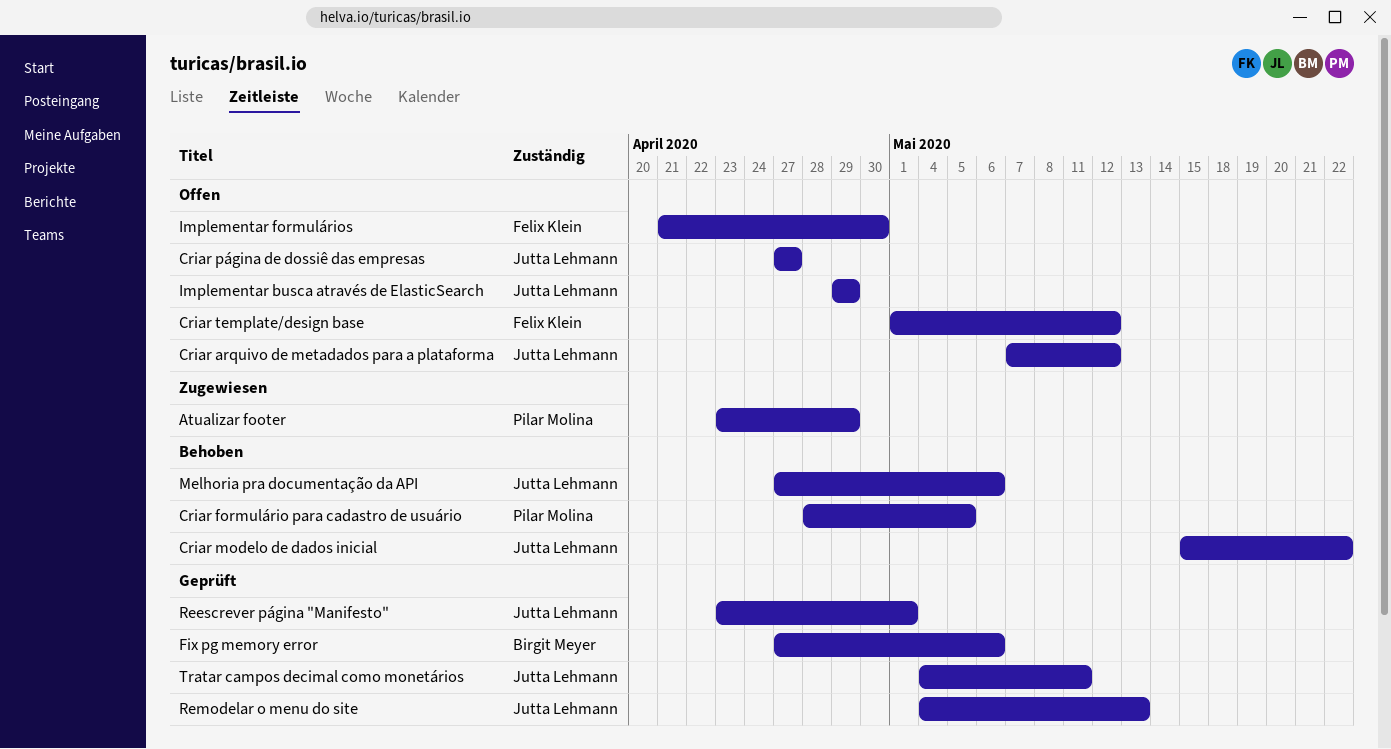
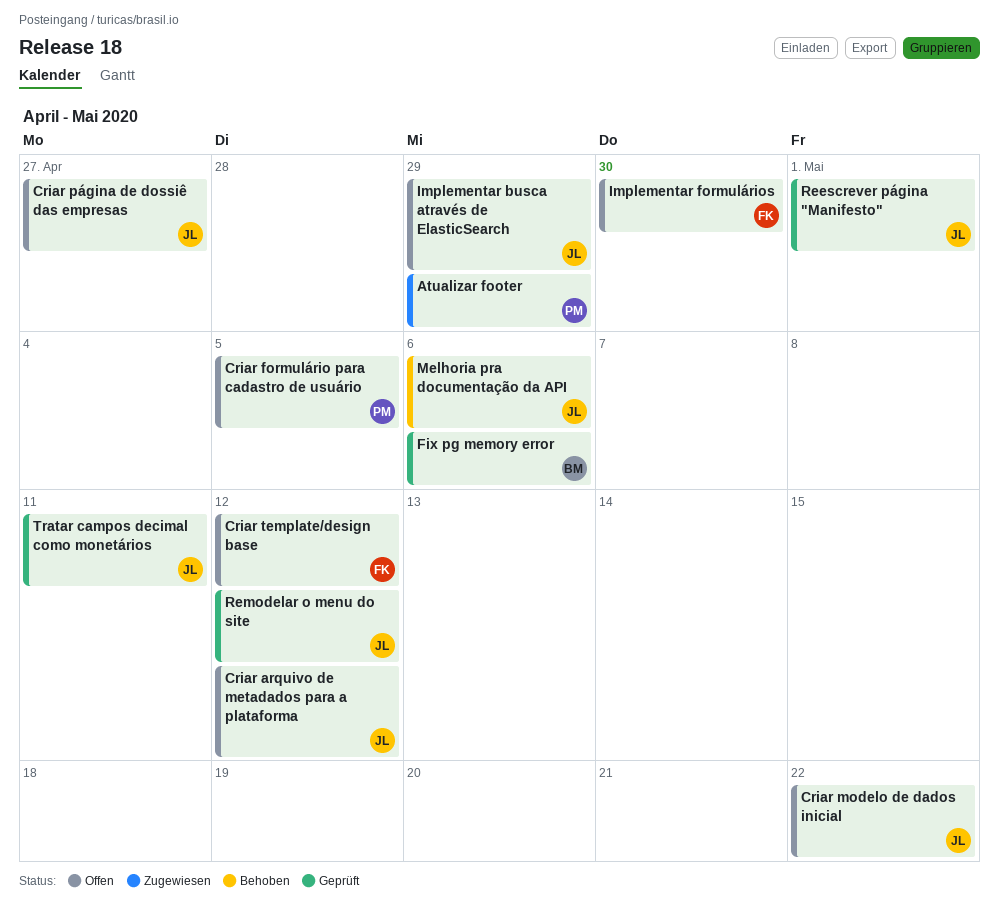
Criar formulário para cadastro de usuário, status: Behoben -> Offen
Criar modelo de dados inicial, status: Behoben -> Offen
Remodelar o menu do site, due: May 13 -> May 12

